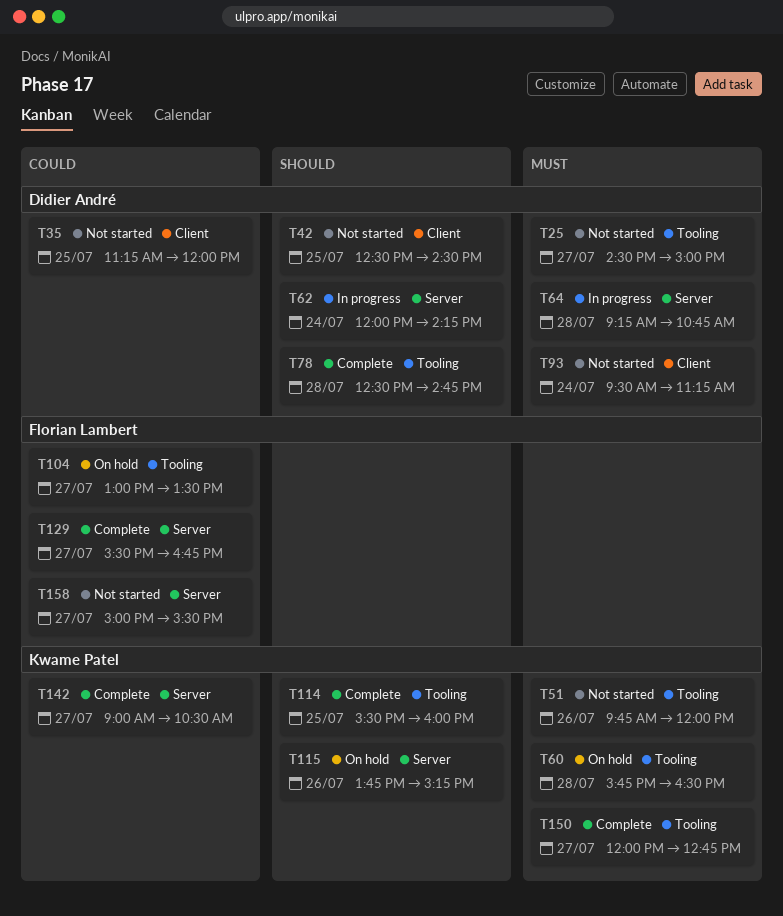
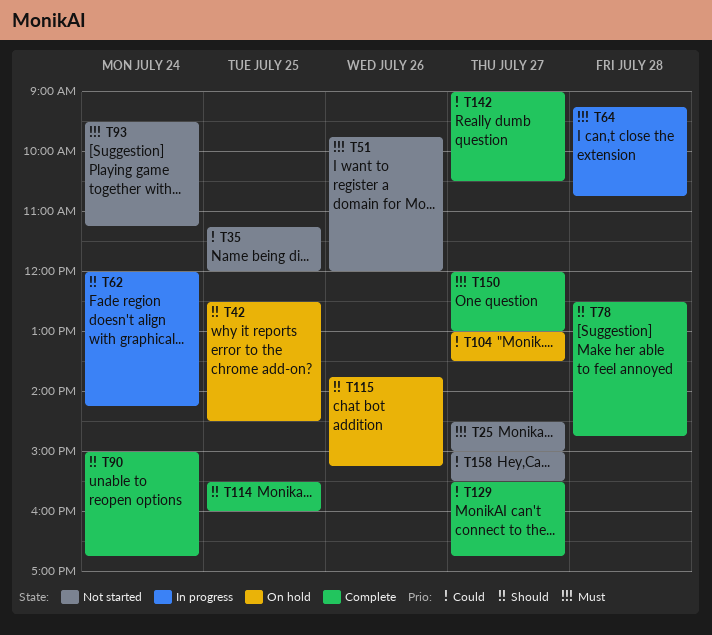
T42, status: Not started -> On hold
T60: present -> none
T90: none -> present
T150, ends: 12:45 -> 13:00

